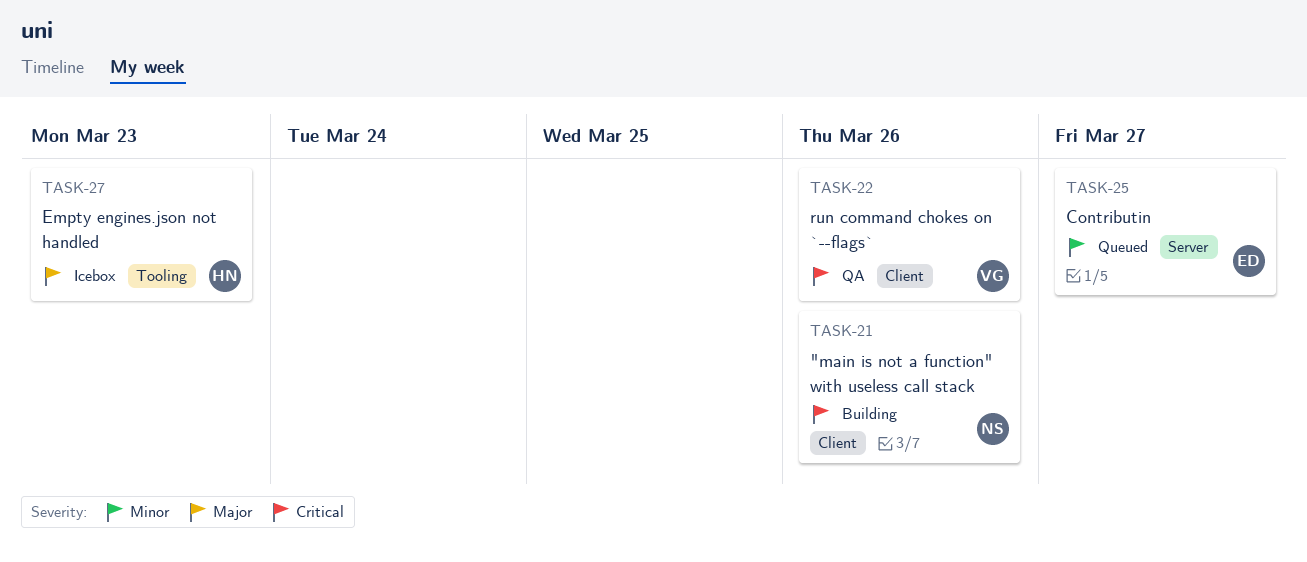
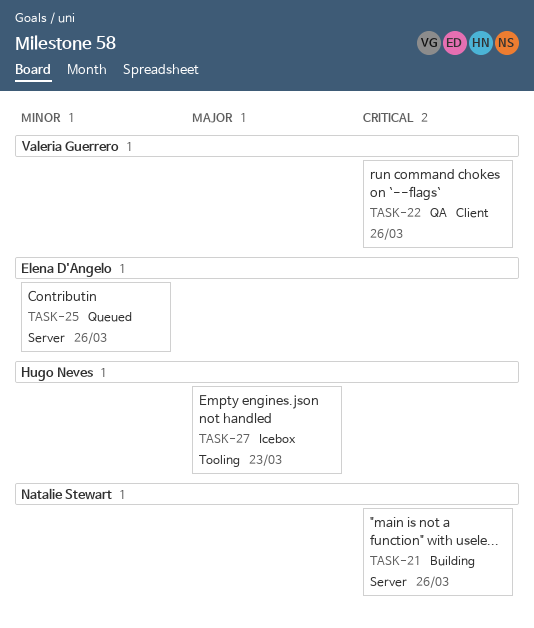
TASK-21, label: Client -> Server
TASK-25, due: Mar 27 -> Mar 26

